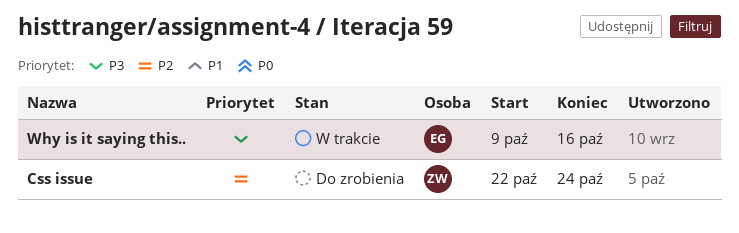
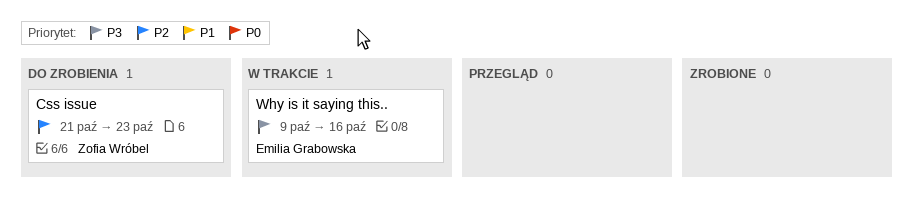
Css issue, start: Oct 22 -> Oct 21
Css issue, due: Oct 24 -> Oct 23

